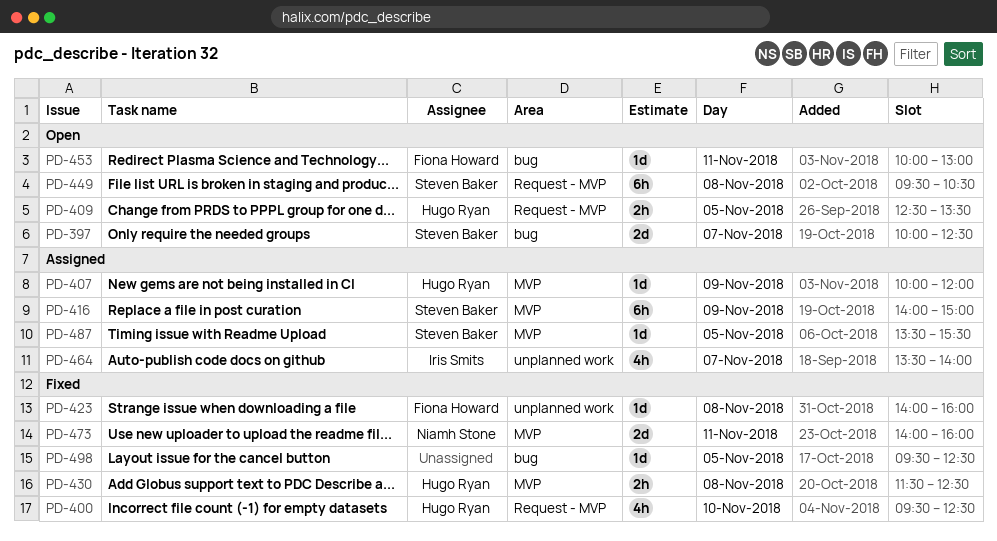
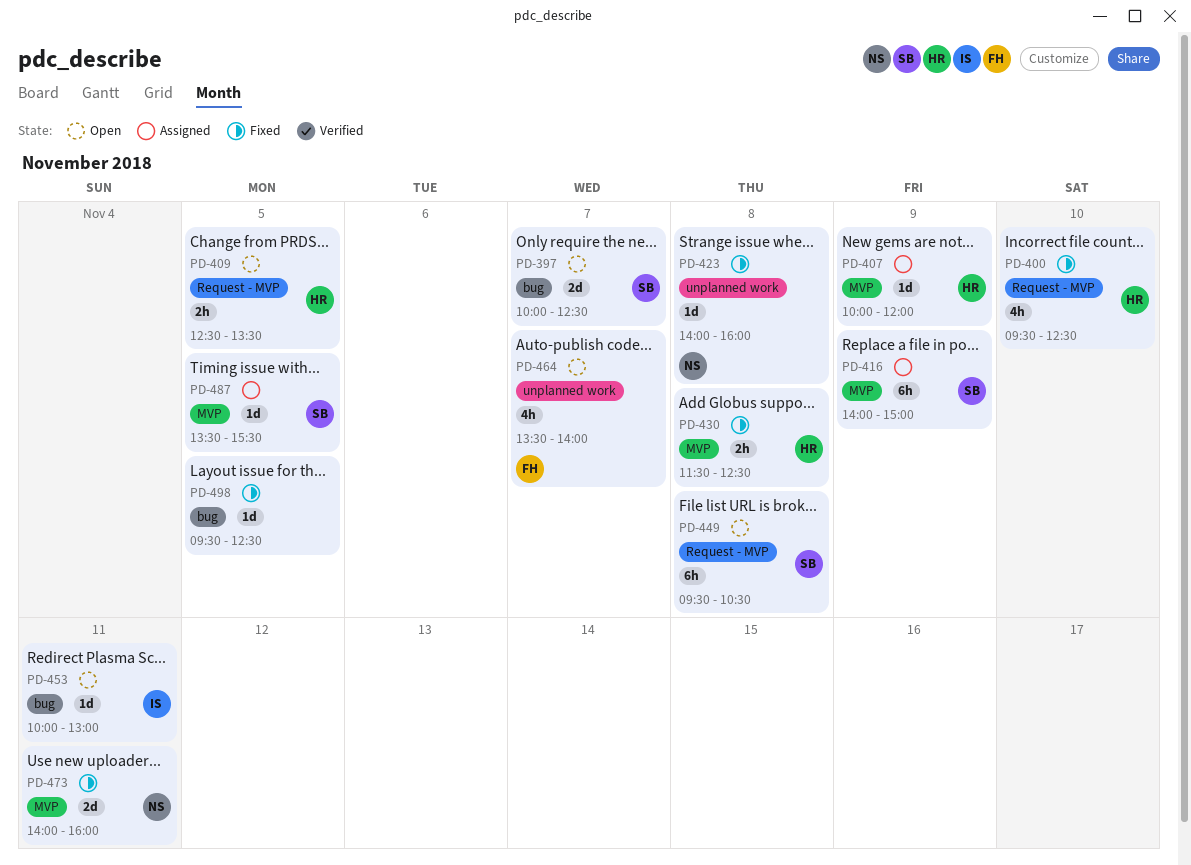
PD-423, owner: Fiona Howard -> Niamh Stone
PD-453, owner: Fiona Howard -> Iris Smits
PD-464, status: Assigned -> Open
PD-464, owner: Iris Smits -> Fiona Howard

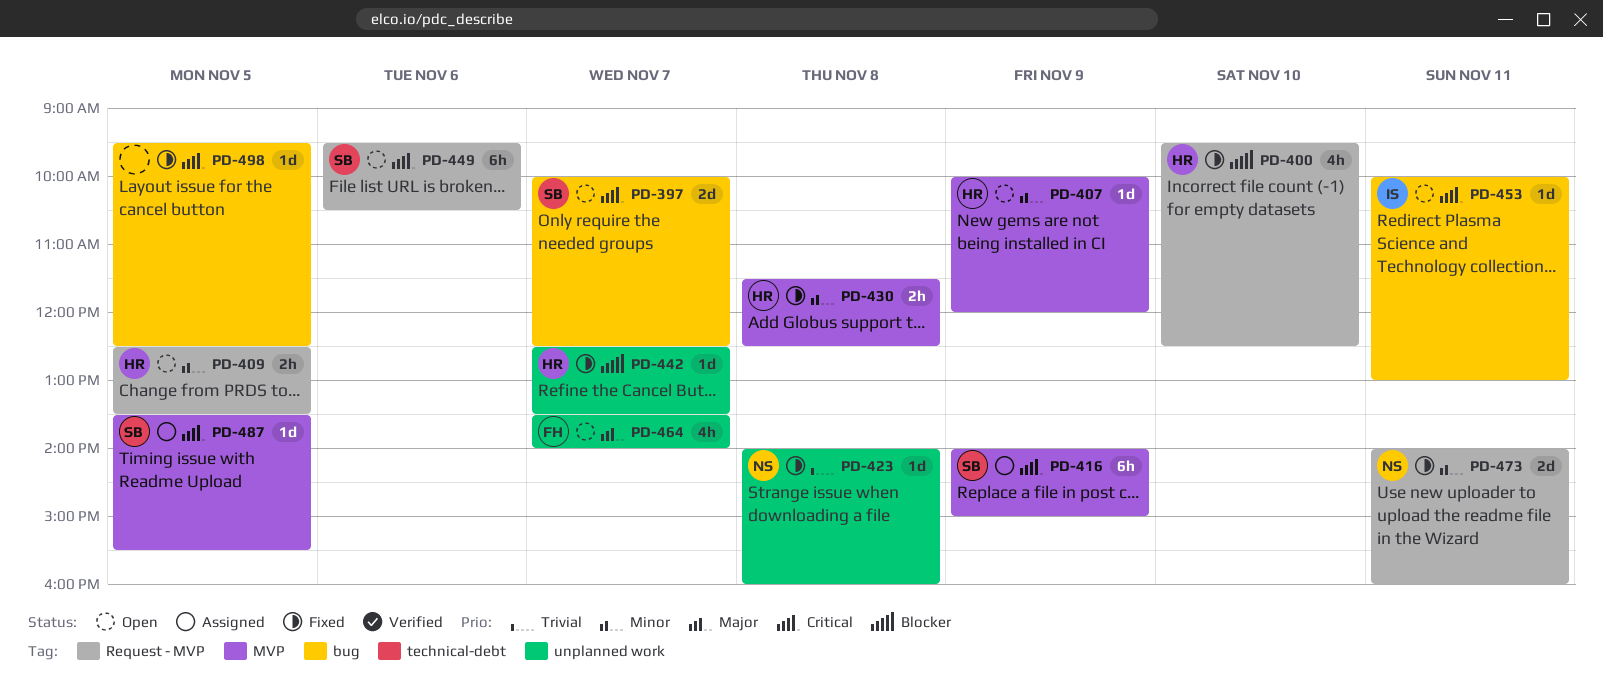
PD-407, status: Assigned -> Open
PD-442: none -> present
PD-449, day: Nov 8 -> Nov 6
PD-473, label: MVP -> Request - MVP

